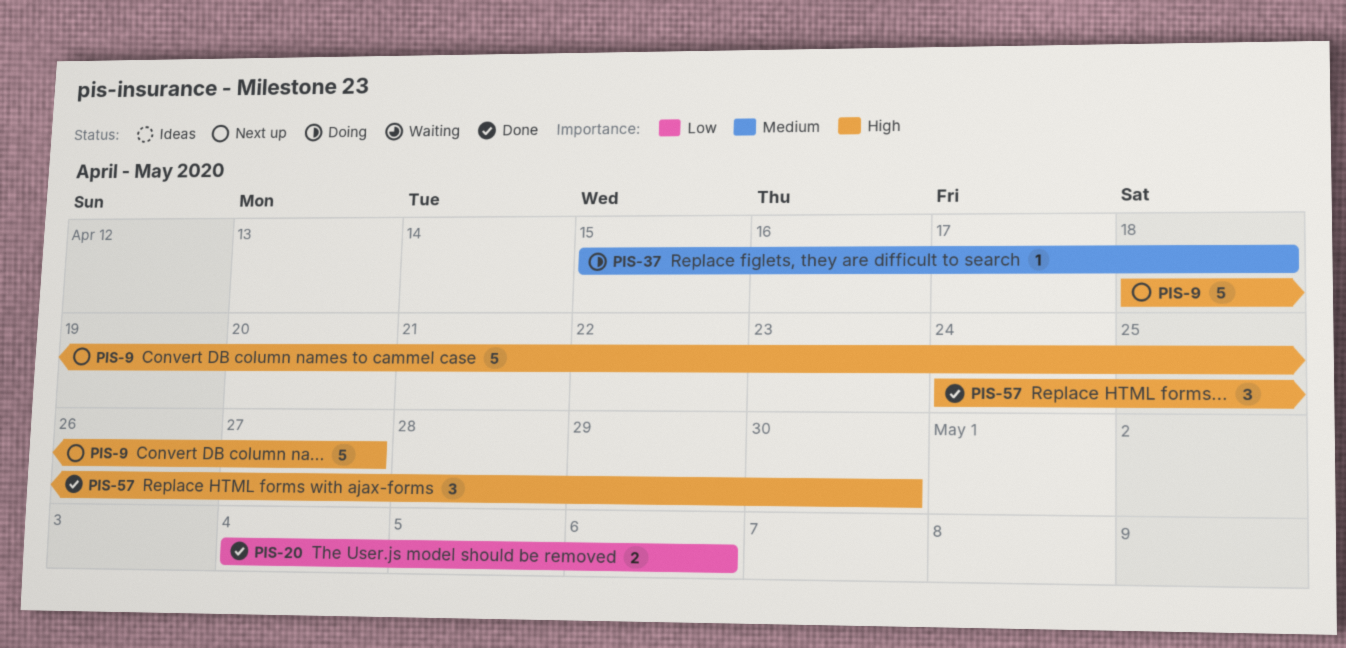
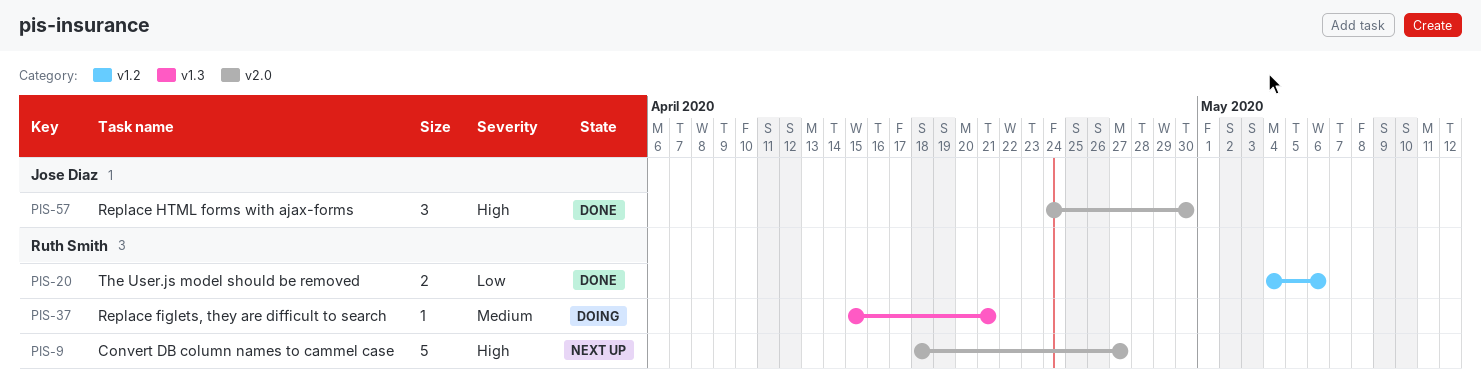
PIS-37, due: Apr 18 -> Apr 21

